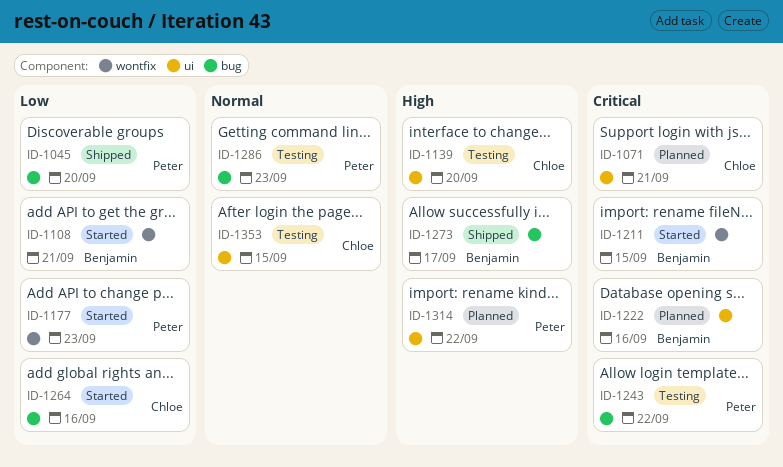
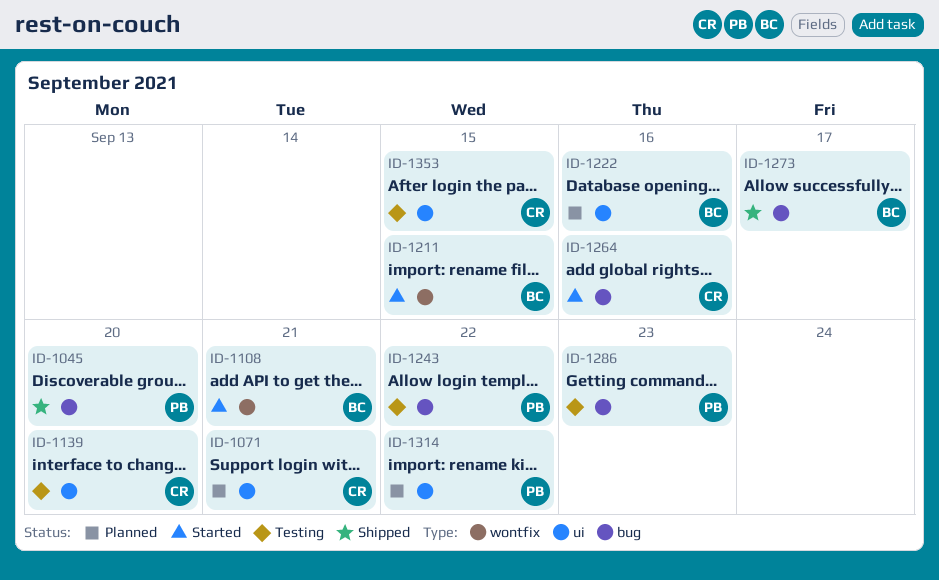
ID-1177: present -> none

